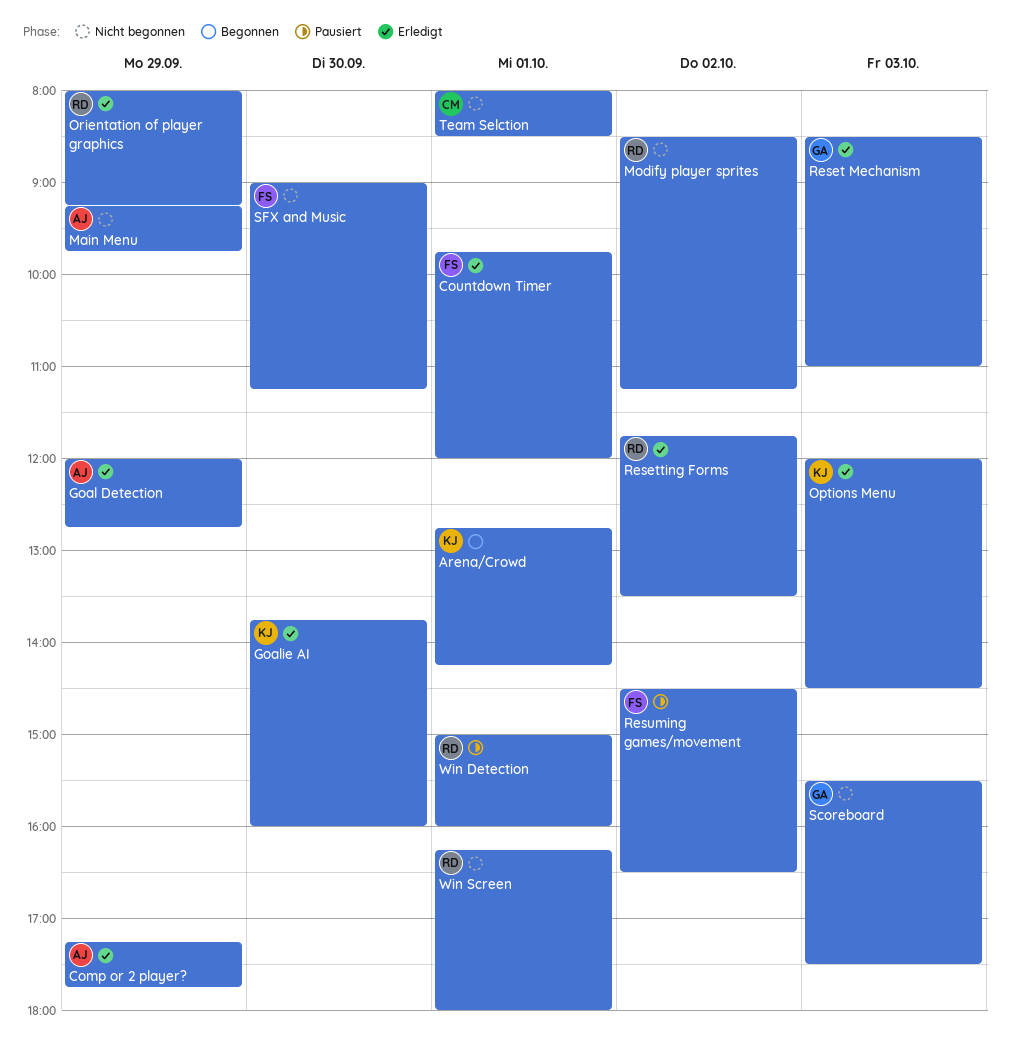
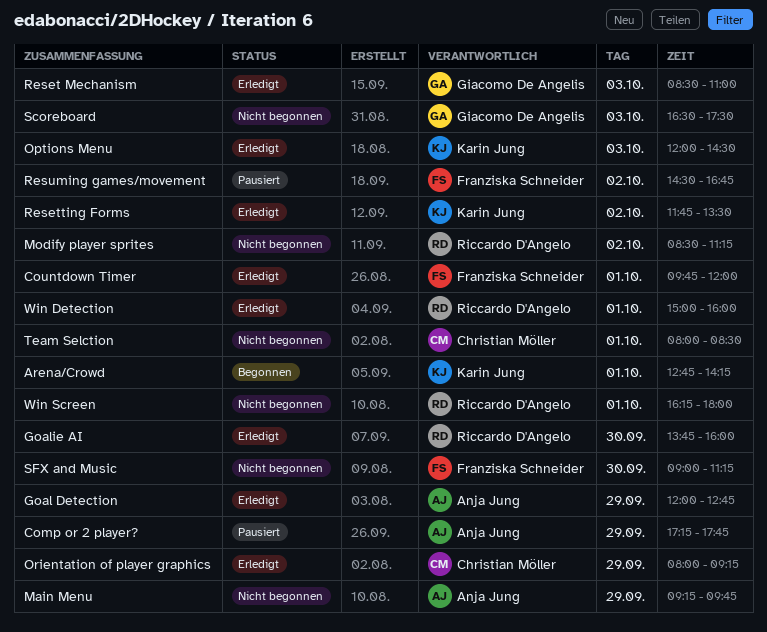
Comp or 2 player?, status: Erledigt -> Pausiert
Goalie AI, owner: Karin Jung -> Riccardo D'Angelo
Orientation of player graphics, owner: Riccardo D'Angelo -> Christian Möller
Resetting Forms, owner: Riccardo D'Angelo -> Karin Jung
Resuming games/movement, ends: 16:30 -> 16:45
Scoreboard, begins: 15:30 -> 16:30
Win Detection, status: Pausiert -> Erledigt

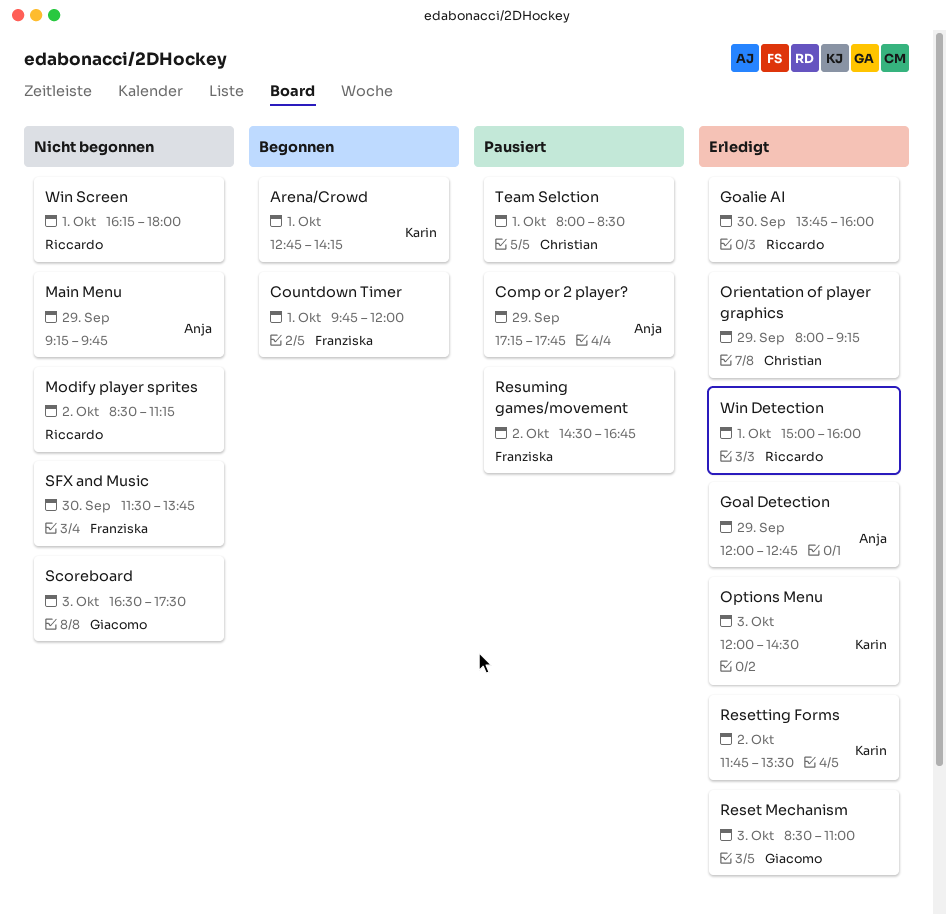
Countdown Timer, status: Erledigt -> Begonnen
SFX and Music, begins: 09:00 -> 11:30
SFX and Music, ends: 11:15 -> 13:45
Team Selction, status: Nicht begonnen -> Pausiert

